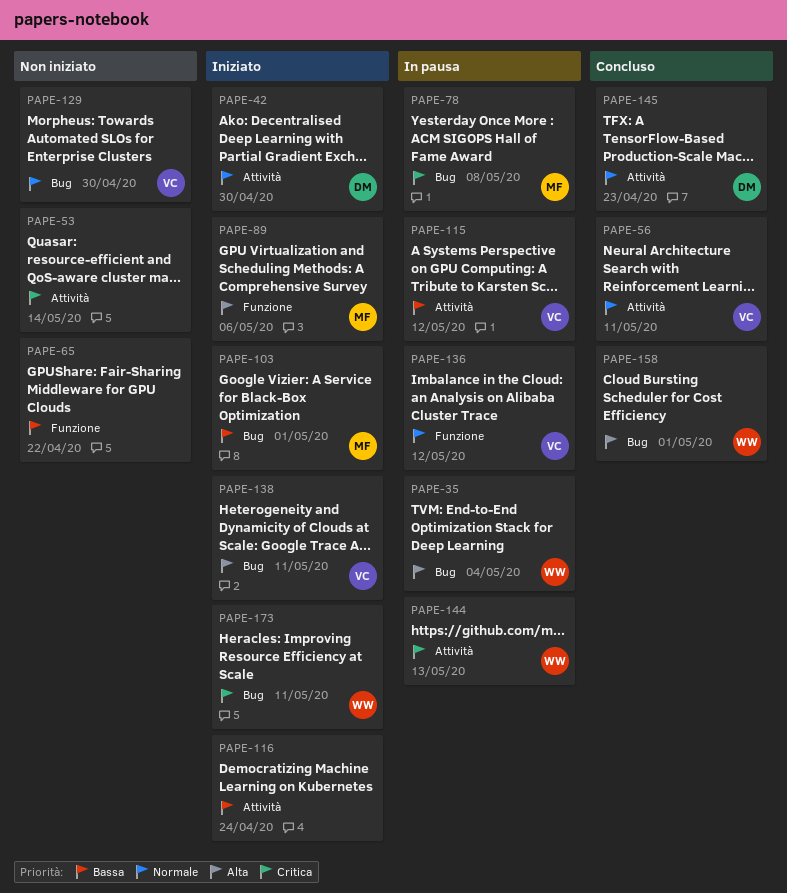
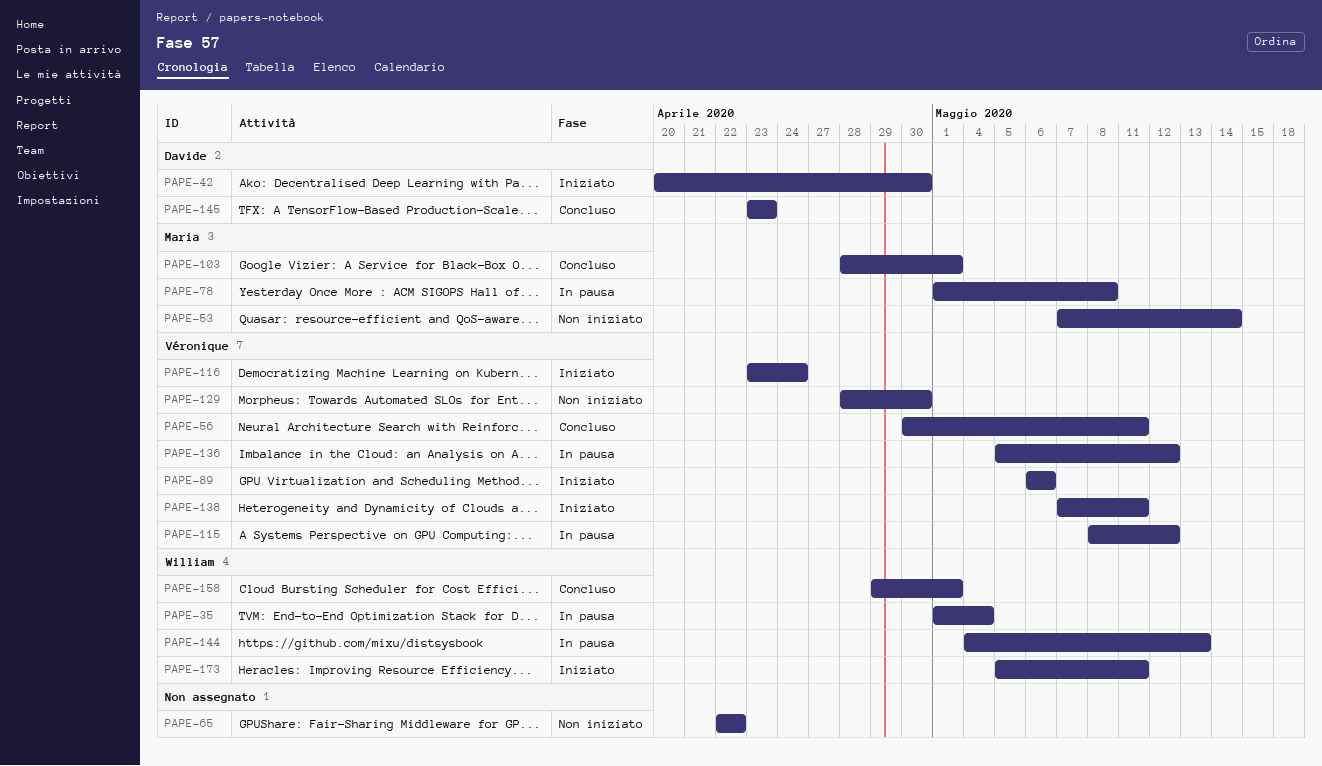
PAPE-53, owner: none -> Maria
PAPE-89, owner: Maria -> Véronique
PAPE-103, status: Iniziato -> Concluso
PAPE-116, owner: none -> Véronique

